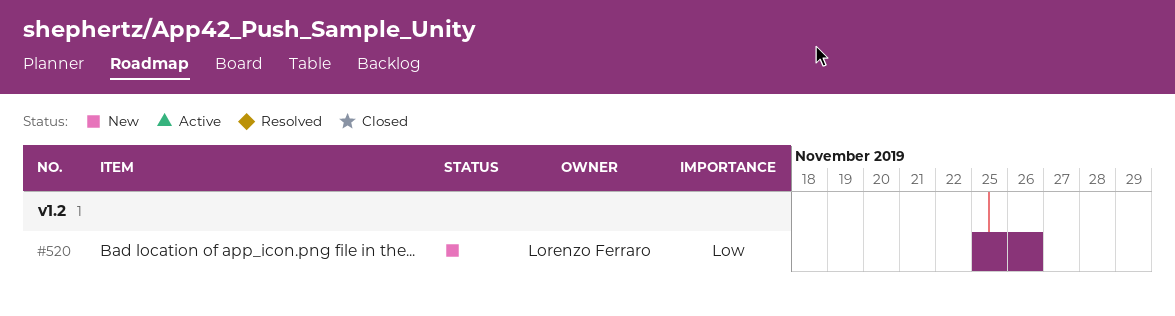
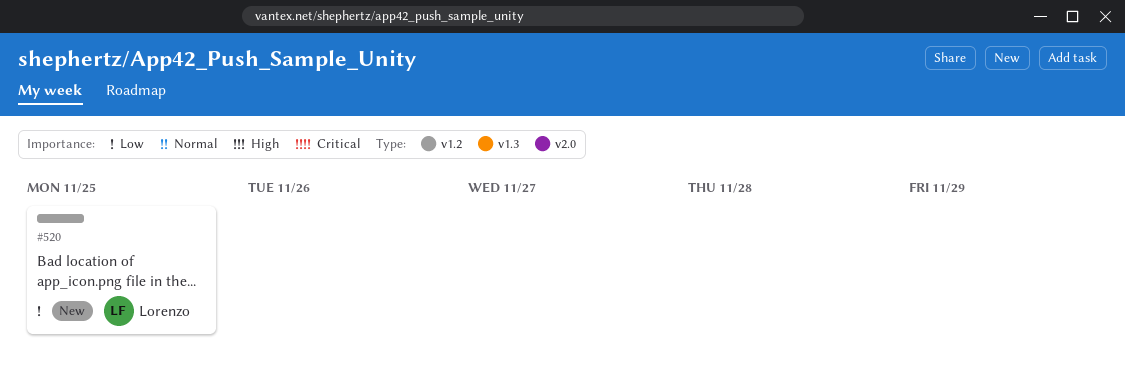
#520, due: Nov 26 -> Nov 25

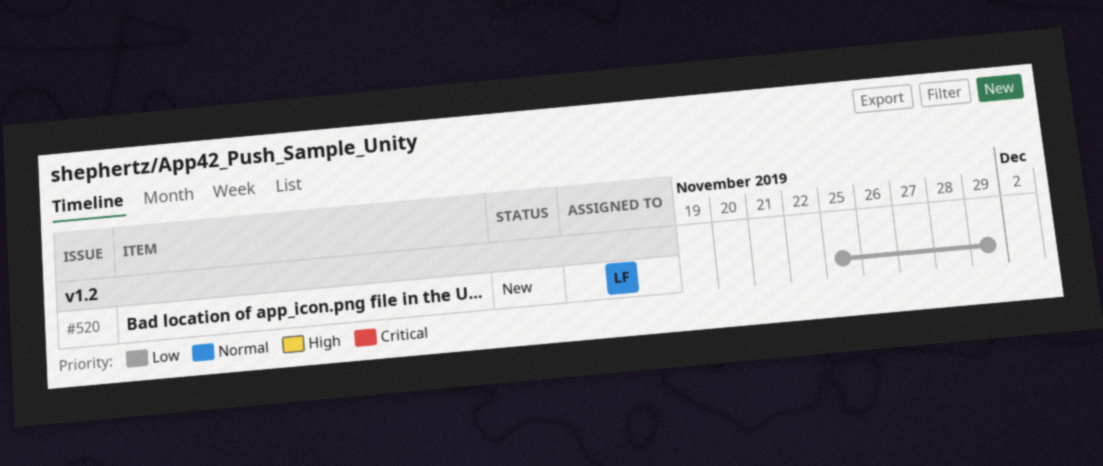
#520, due: Nov 25 -> Nov 29

